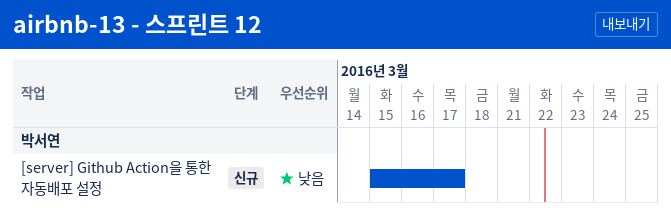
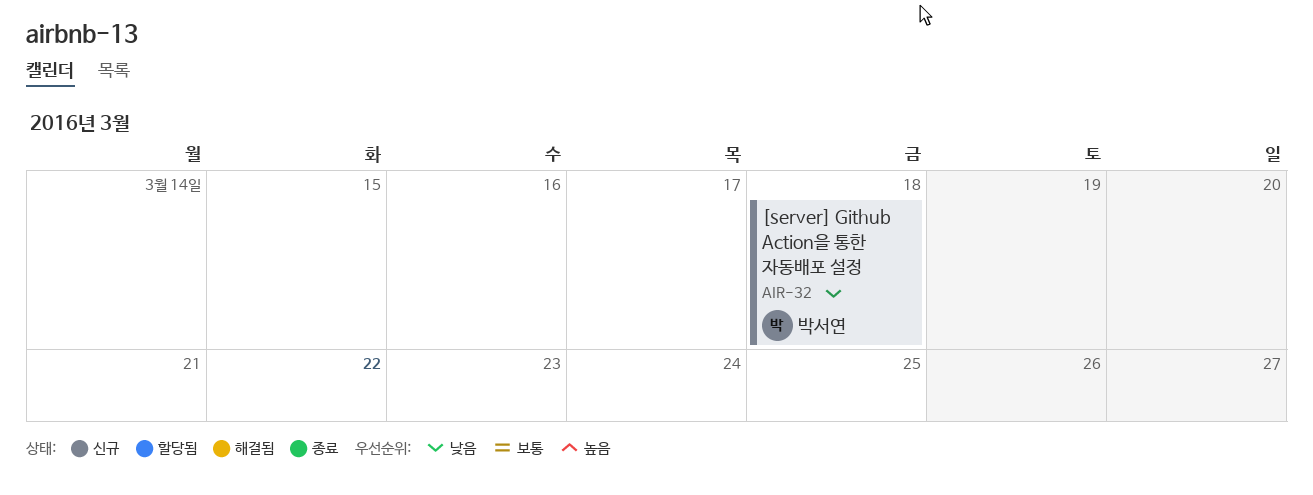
[server] Github Action을 통한 자동배포 설정, due: Mar 17 -> Mar 18

